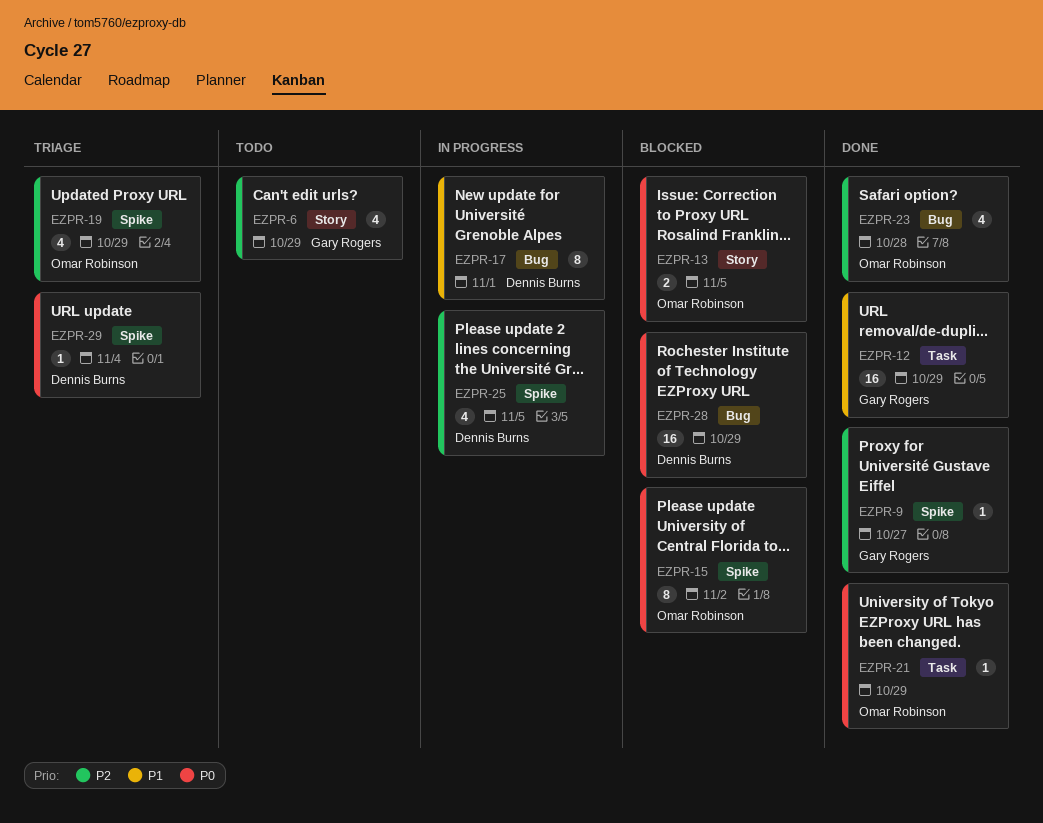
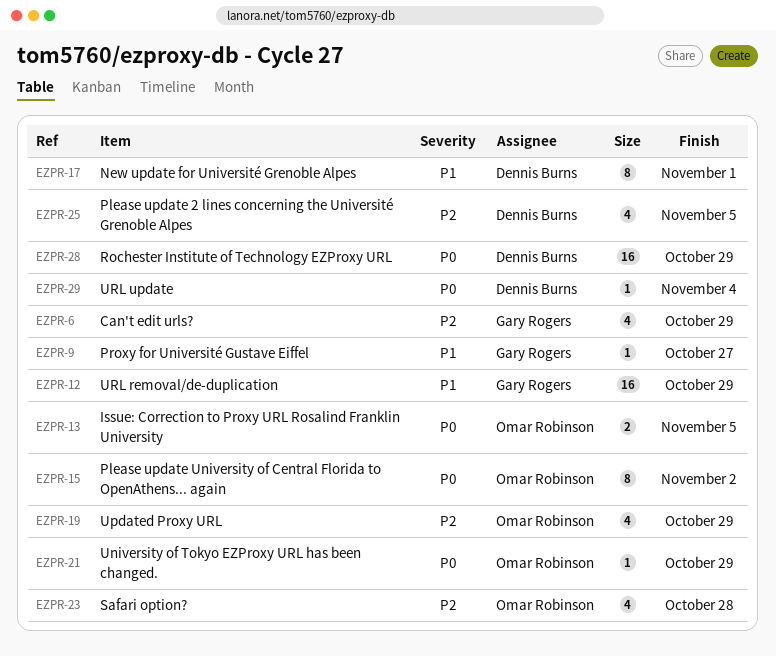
EZPR-9, priority: P2 -> P1

